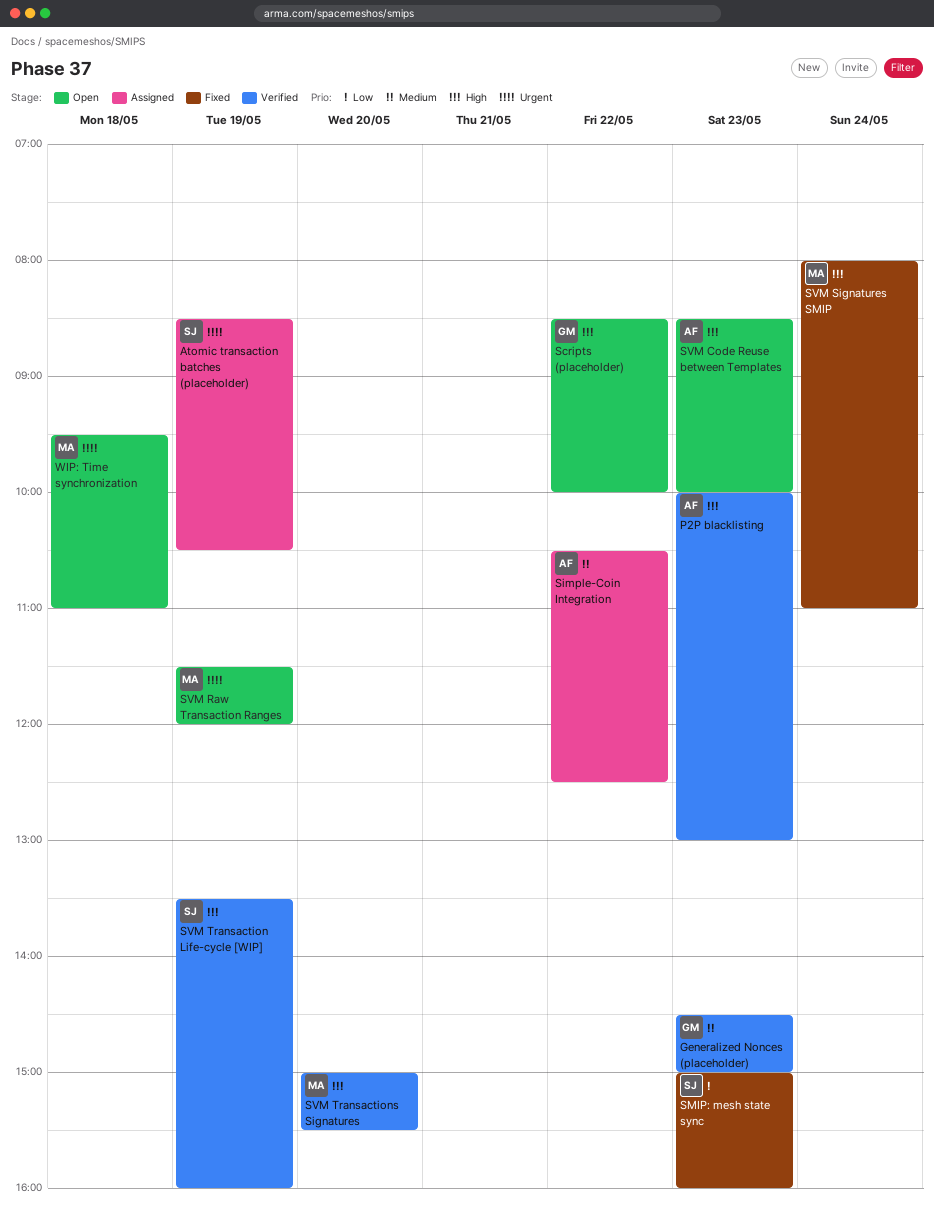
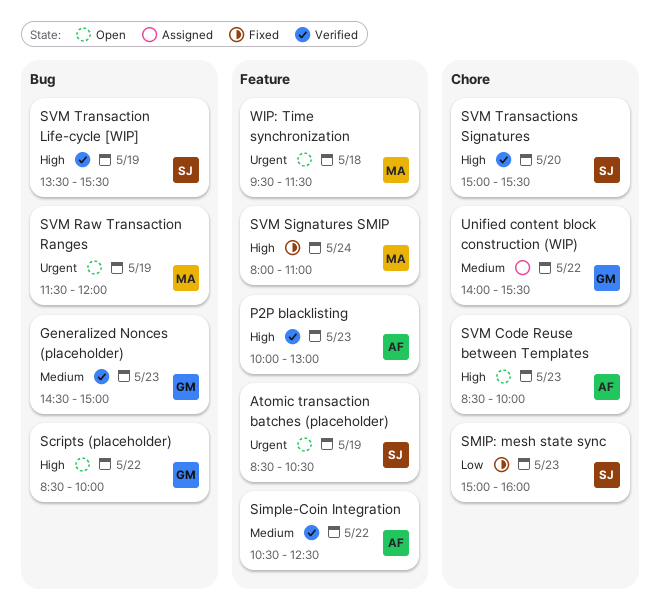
Atomic transaction batches (placeholder), status: Assigned -> Open
Simple-Coin Integration, status: Assigned -> Verified
SVM Transaction Life-cycle [WIP], ends: 16:00 -> 15:30
SVM Transactions Signatures, owner: MA -> SJ
Unified content block construction (WIP): none -> present
WIP: Time synchronization, ends: 11:00 -> 11:30

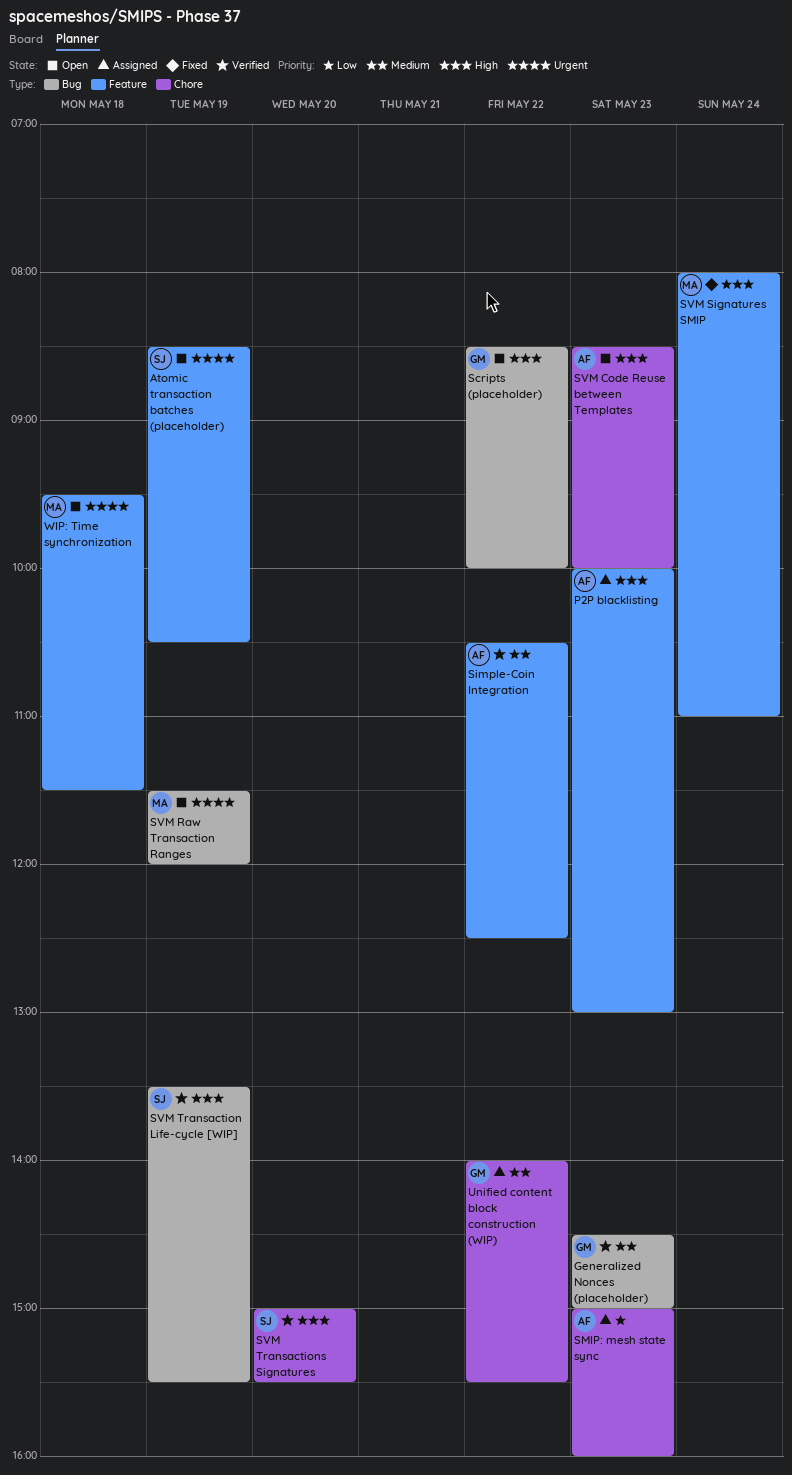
P2P blacklisting, status: Verified -> Assigned
SMIP: mesh state sync, status: Fixed -> Assigned
SMIP: mesh state sync, owner: SJ -> AF

